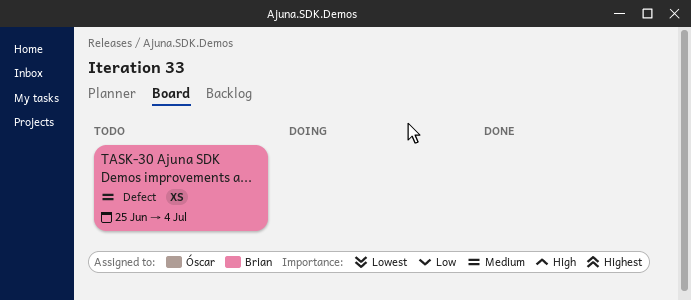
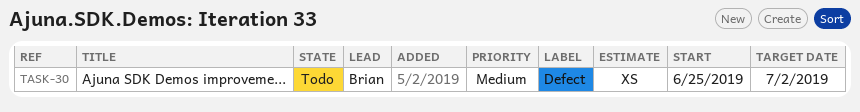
TASK-30, due: Jul 4 -> Jul 2

